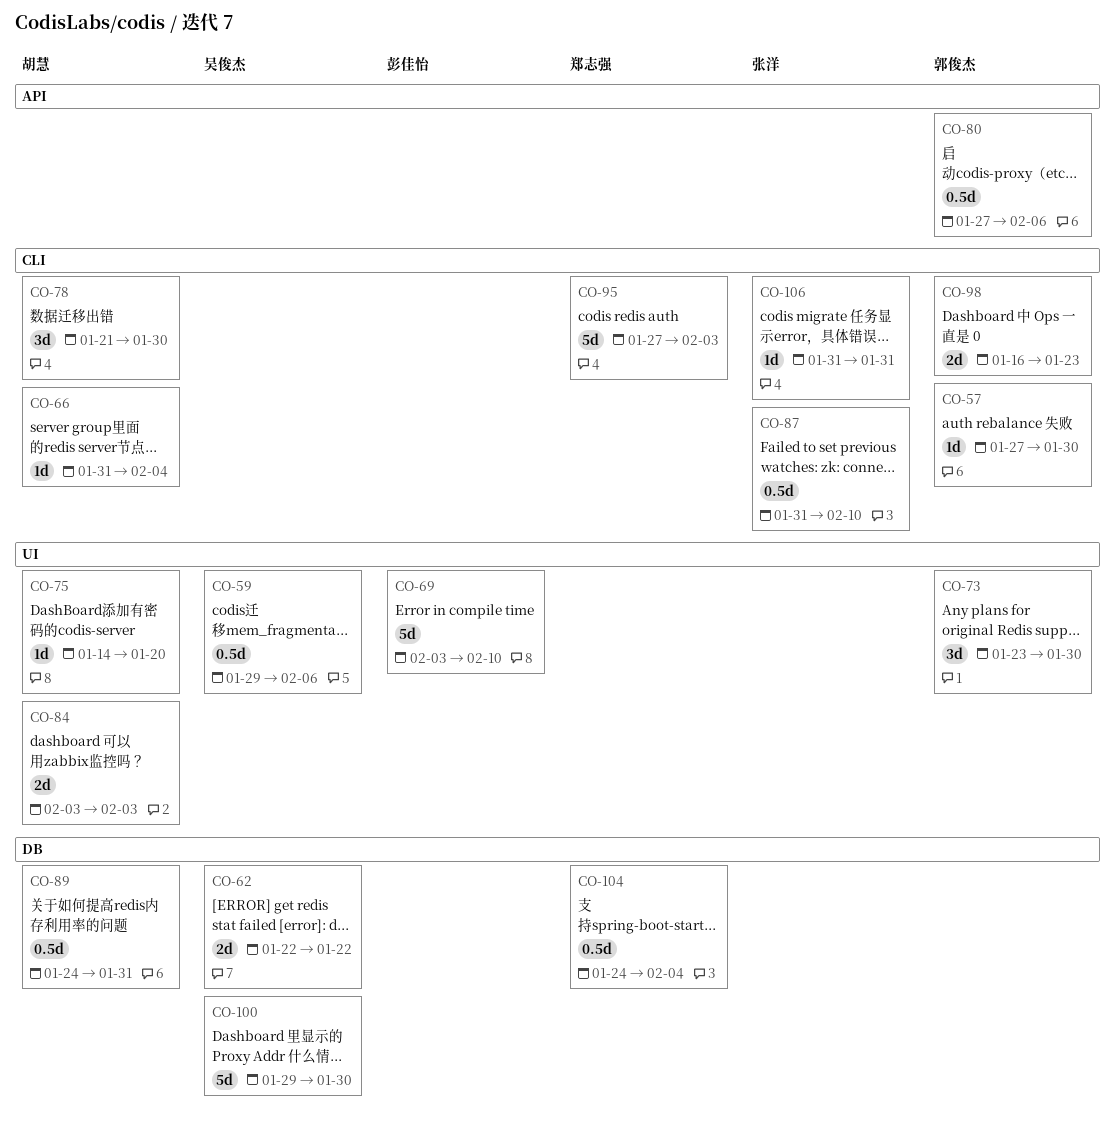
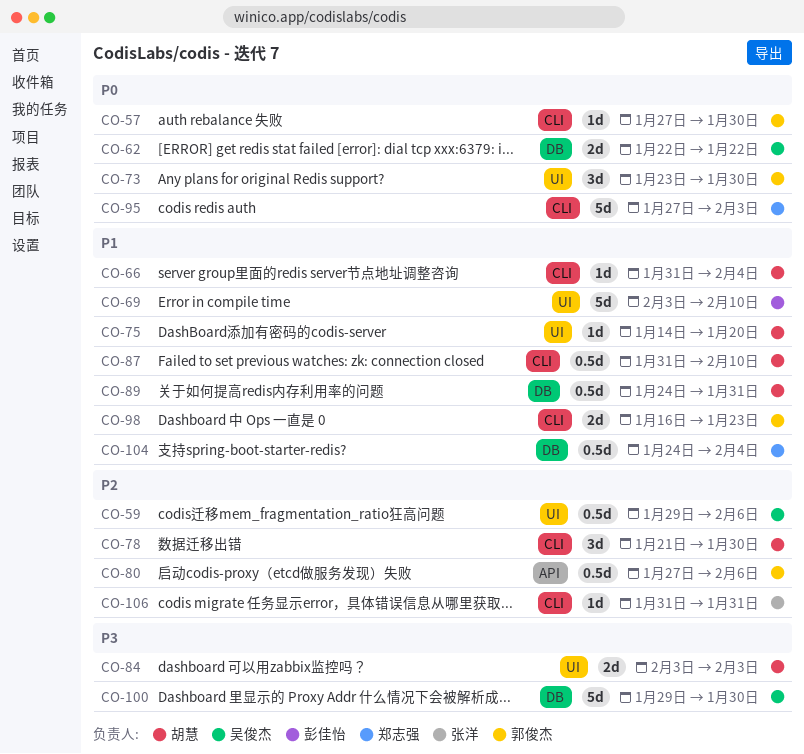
CO-87, owner: 张洋 -> 胡慧

